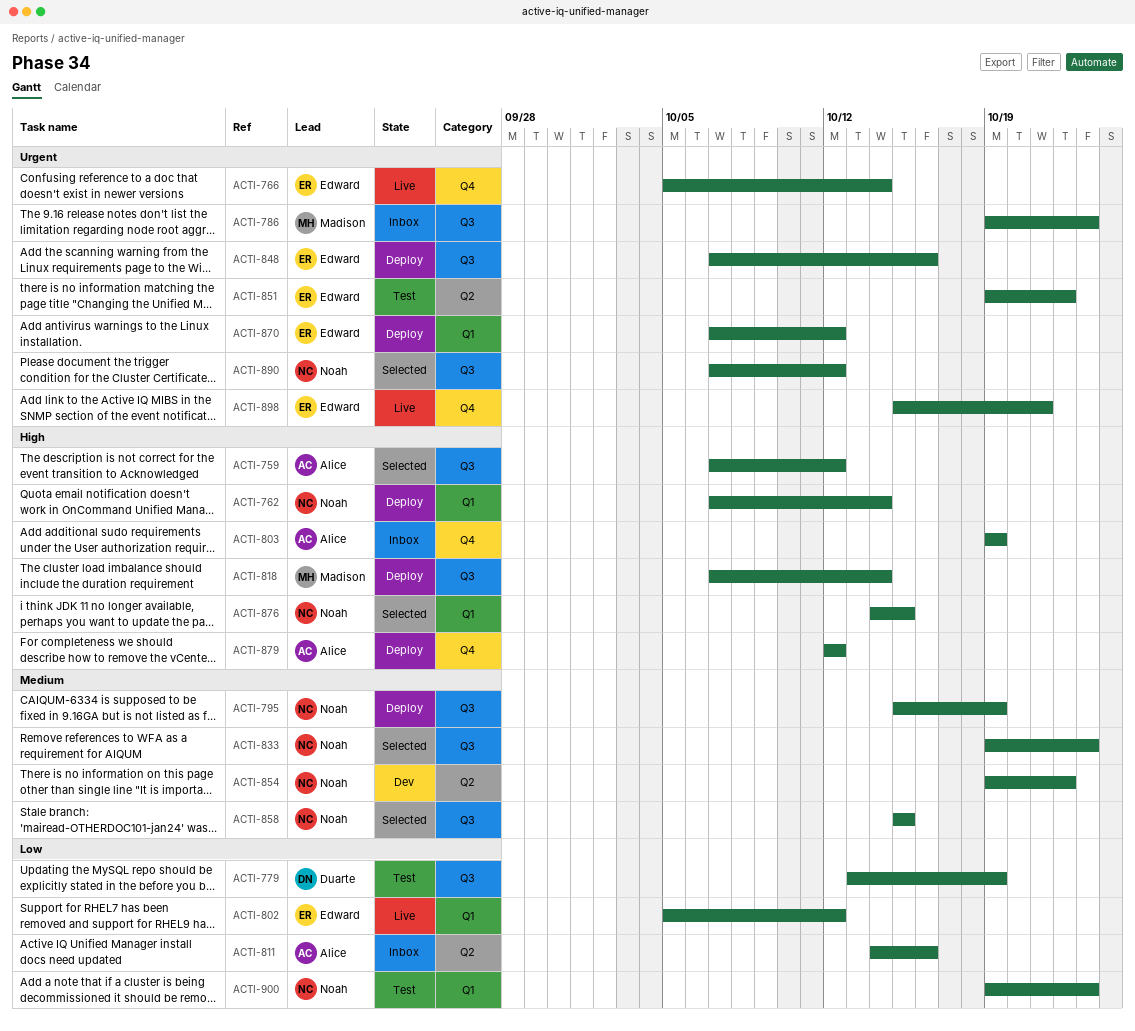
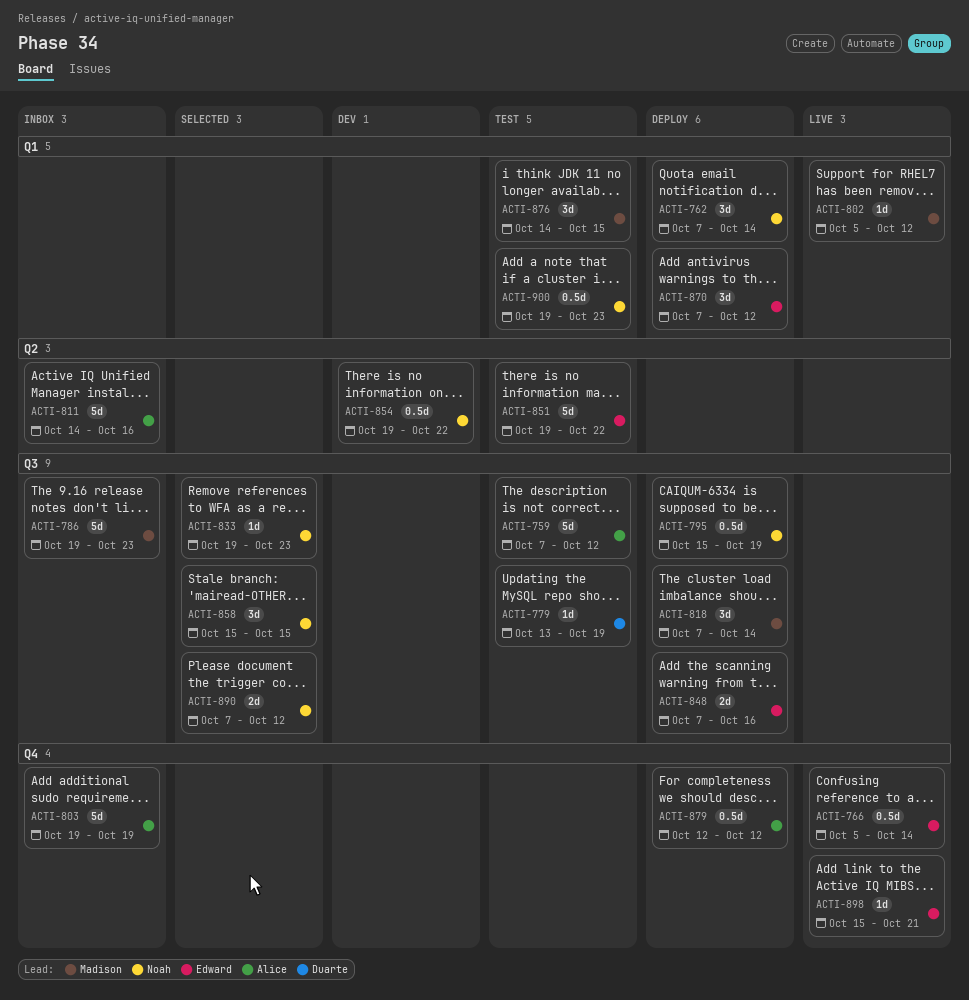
ACTI-759, status: Selected -> Test
ACTI-802, owner: Edward -> Madison
ACTI-876, status: Selected -> Test
ACTI-876, owner: Noah -> Madison

